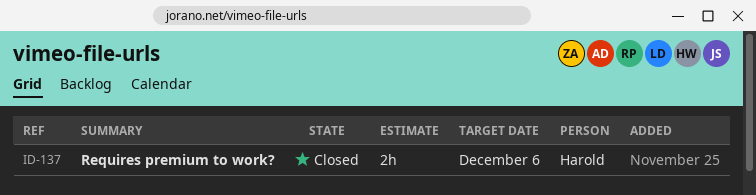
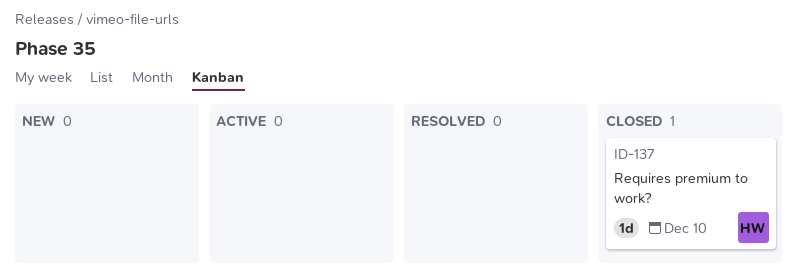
ID-137, estimate: 2h -> 1d
ID-137, due: Dec 6 -> Dec 10

